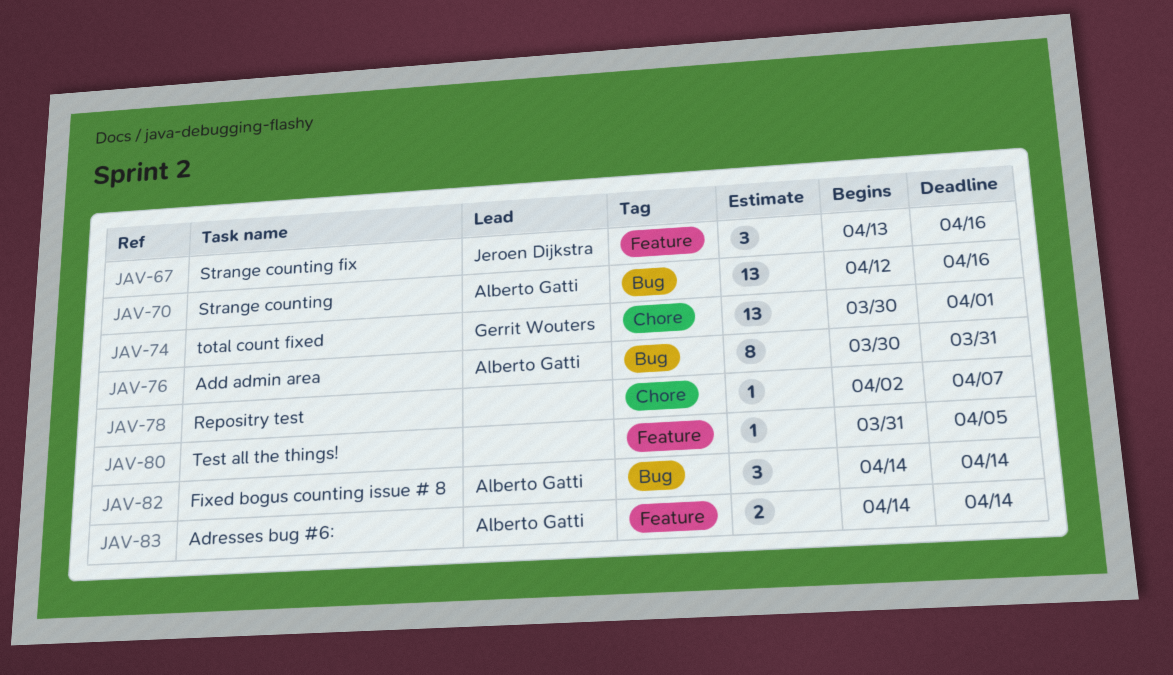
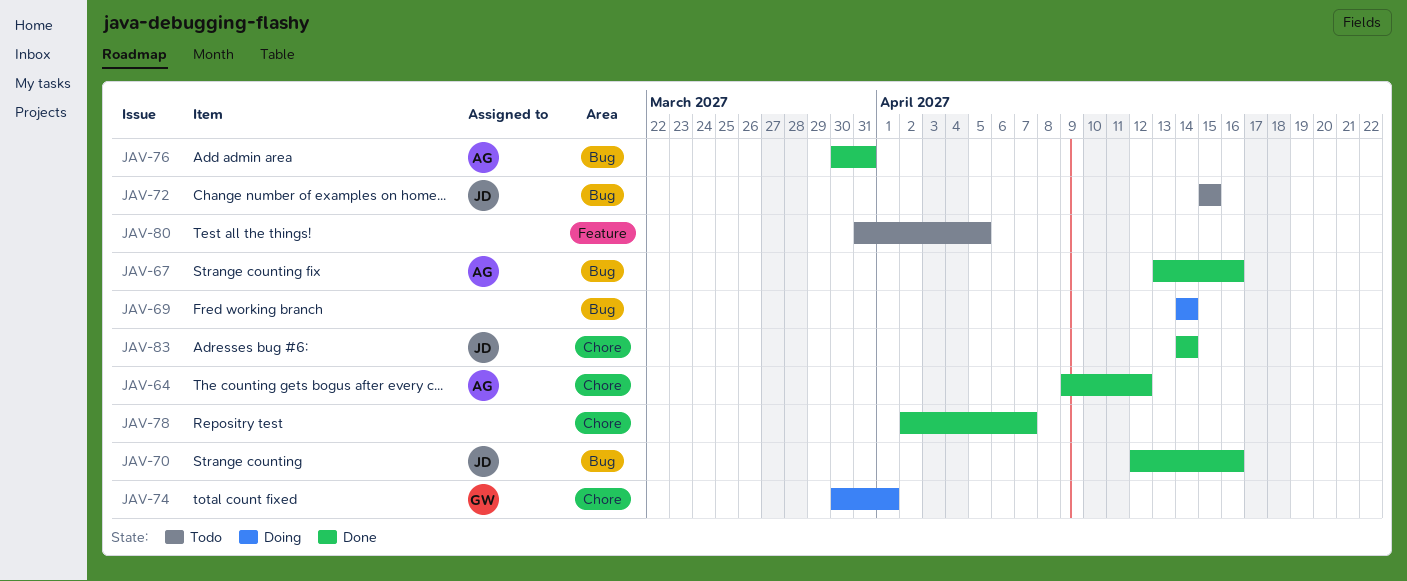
JAV-64: none -> present
JAV-67, owner: Jeroen Dijkstra -> Alberto Gatti
JAV-67, label: Feature -> Bug
JAV-69: none -> present
JAV-70, owner: Alberto Gatti -> Jeroen Dijkstra
JAV-72: none -> present
JAV-82: present -> none
JAV-83, owner: Alberto Gatti -> Jeroen Dijkstra
JAV-83, label: Feature -> Chore

